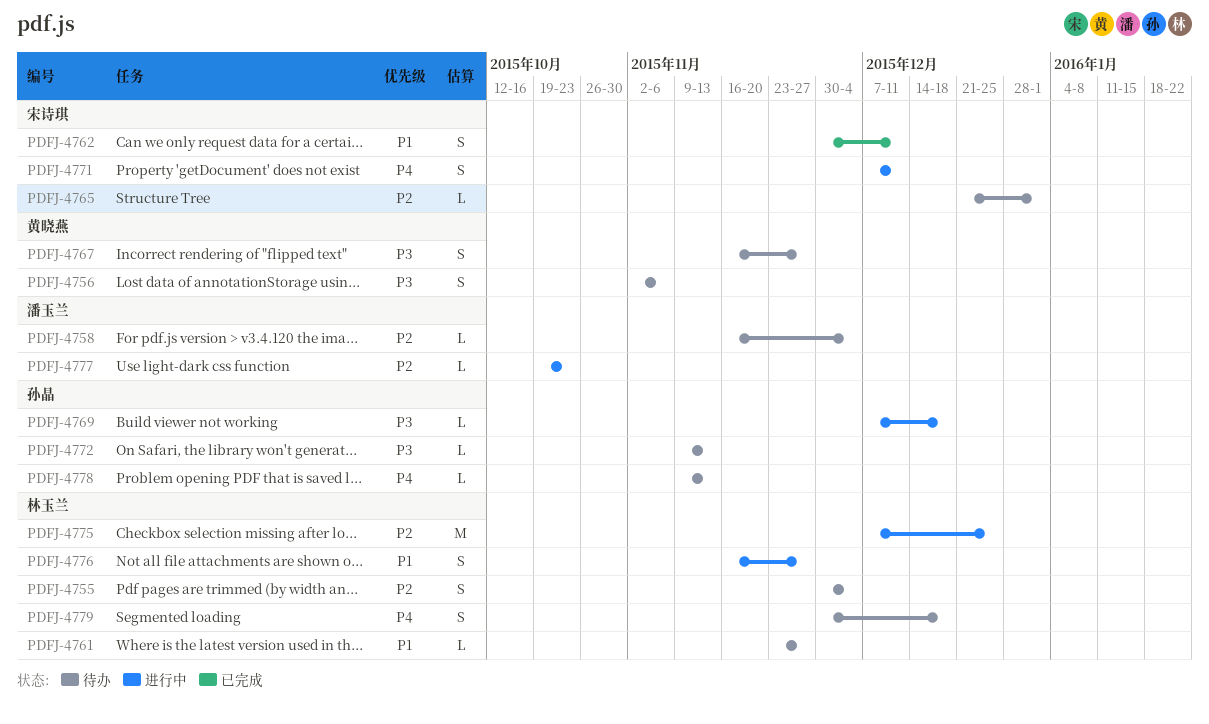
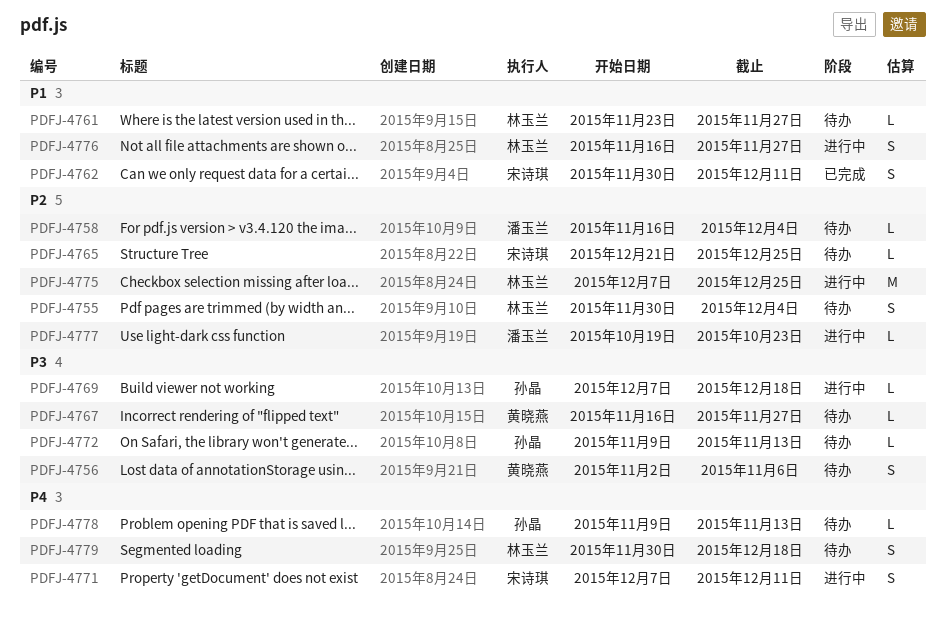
PDFJ-4765, due: Jan 1 -> Dec 25
PDFJ-4767, estimate: S -> L

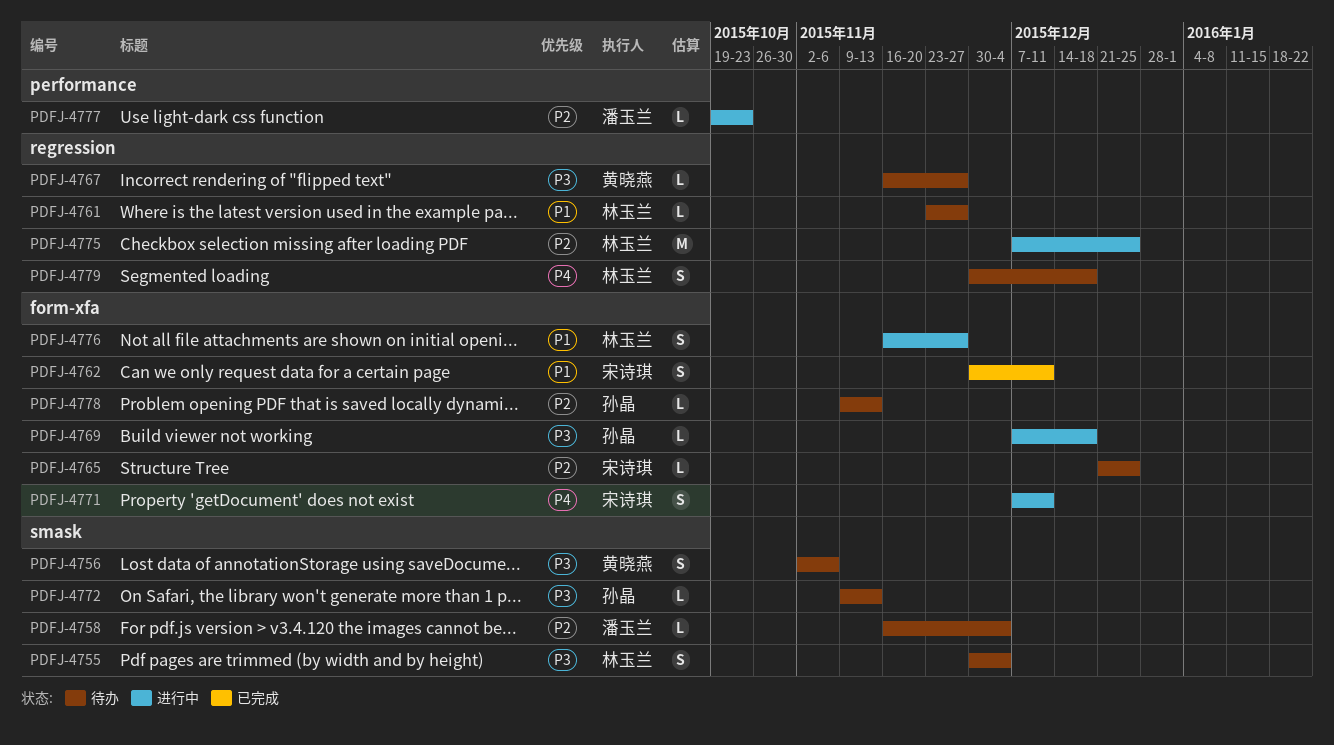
PDFJ-4755, priority: P2 -> P3
PDFJ-4778, priority: P4 -> P2

